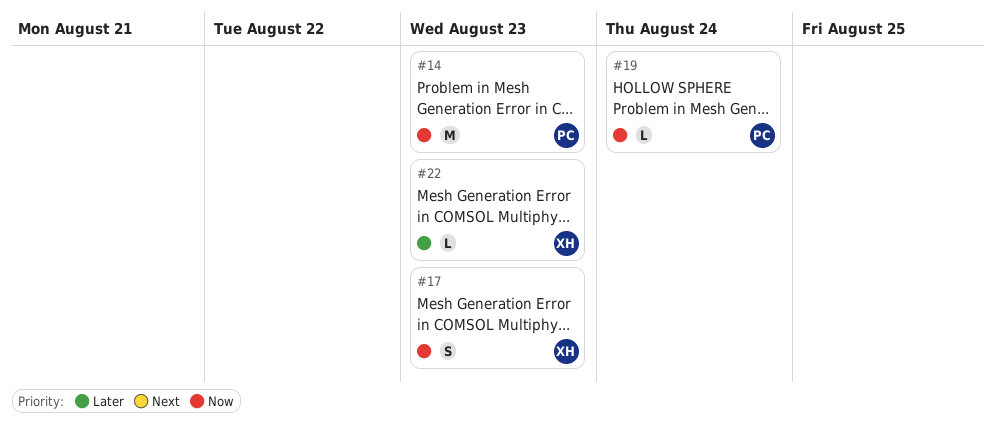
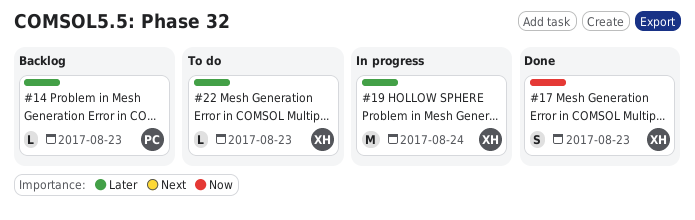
#14, priority: Now -> Later
#14, estimate: M -> L
#19, owner: PC -> XH
#19, priority: Now -> Later
#19, estimate: L -> M

